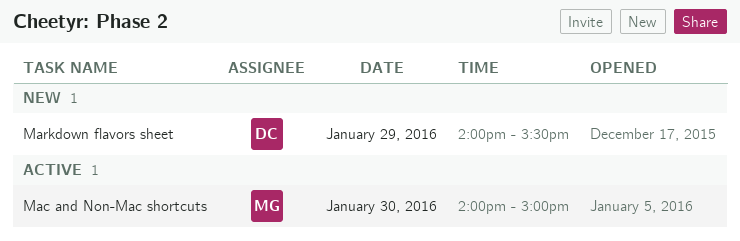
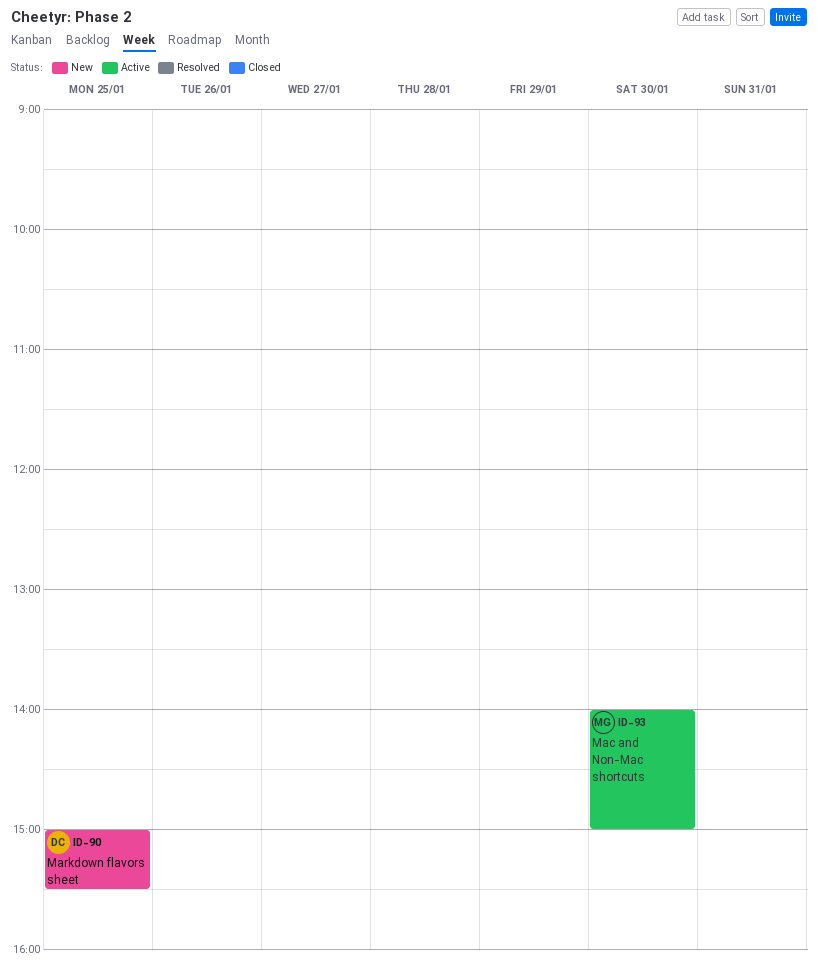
Markdown flavors sheet, day: Jan 29 -> Jan 25
Markdown flavors sheet, begins: 14:00 -> 15:00

